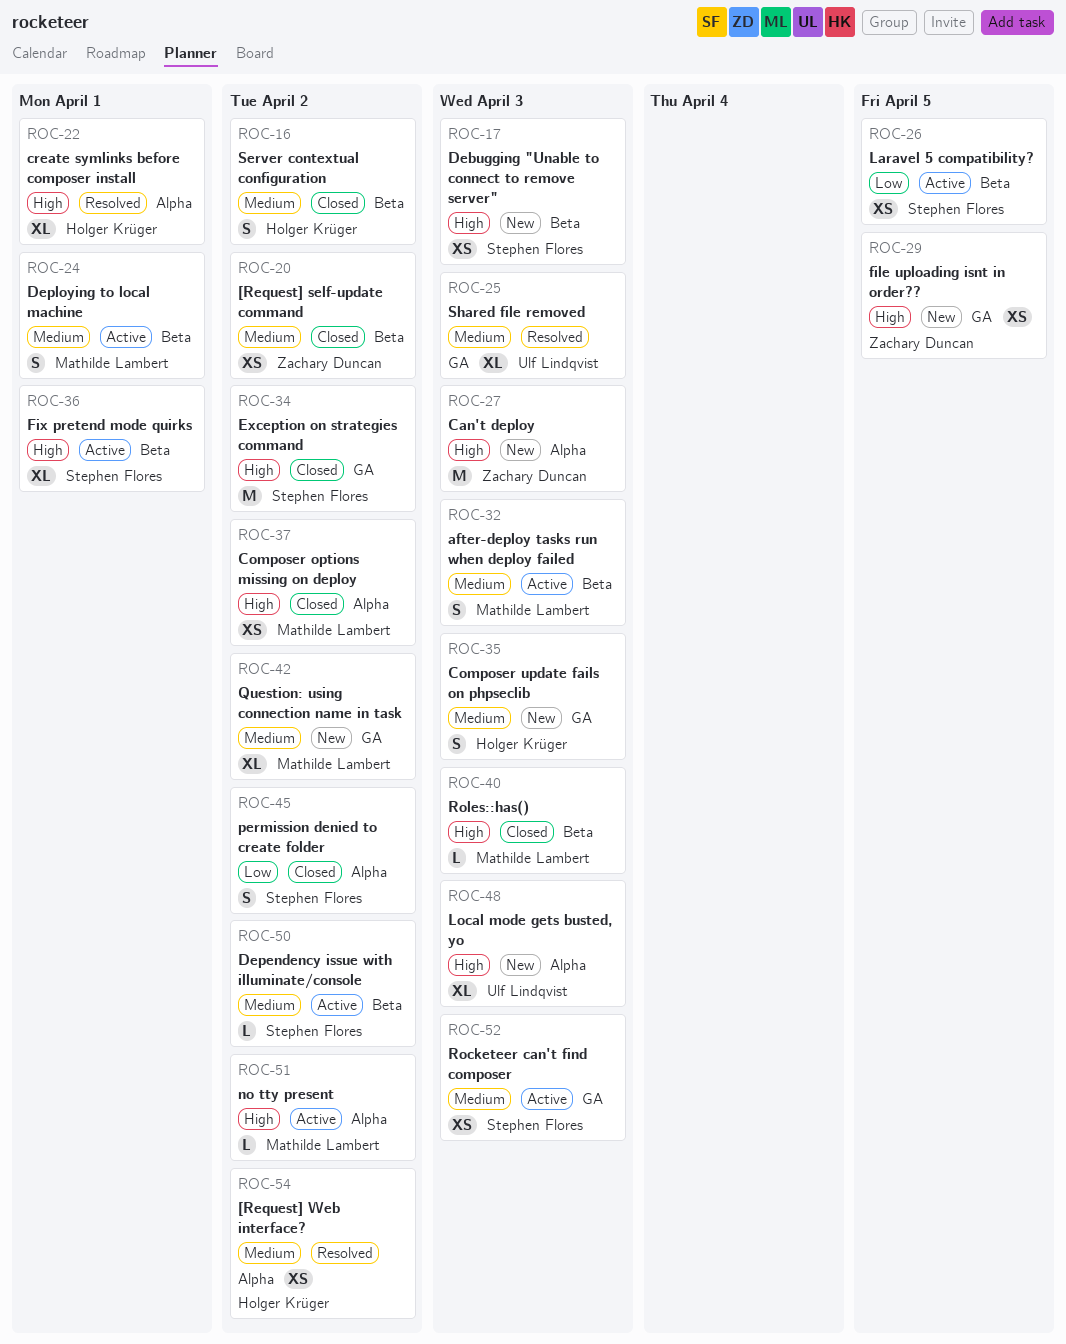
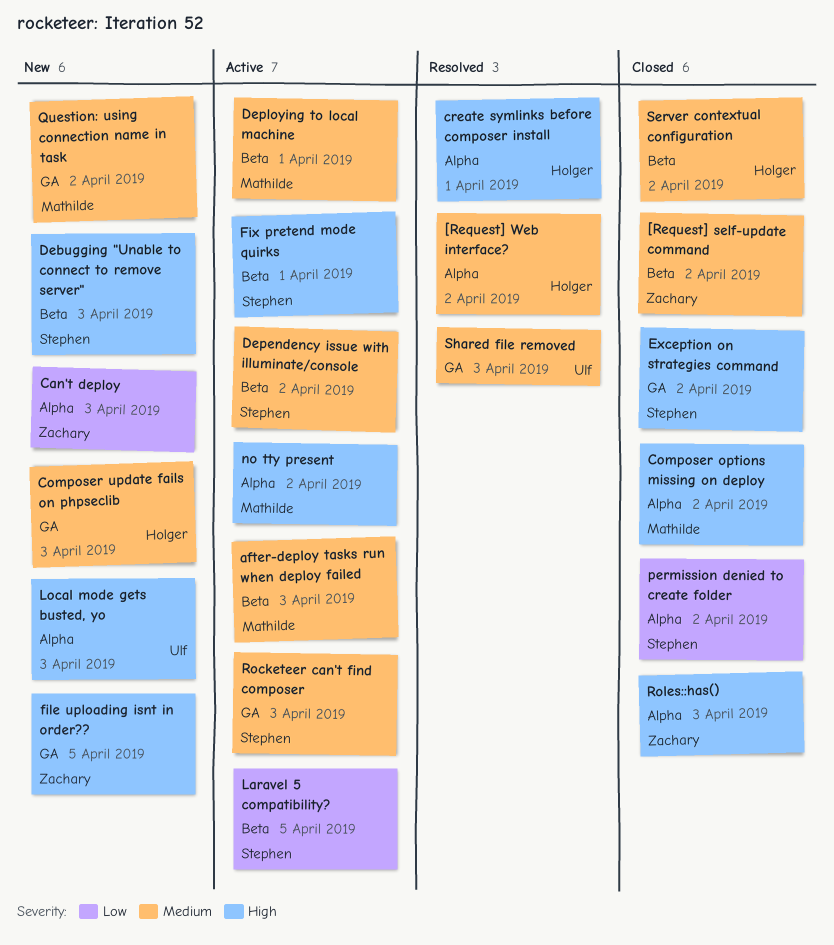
Can't deploy, priority: High -> Low
Roles::has(), owner: Mathilde Lambert -> Zachary Duncan
Roles::has(), label: Beta -> Alpha

